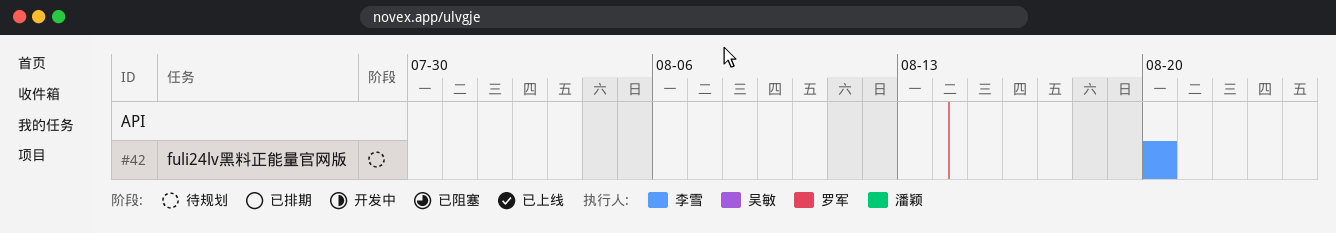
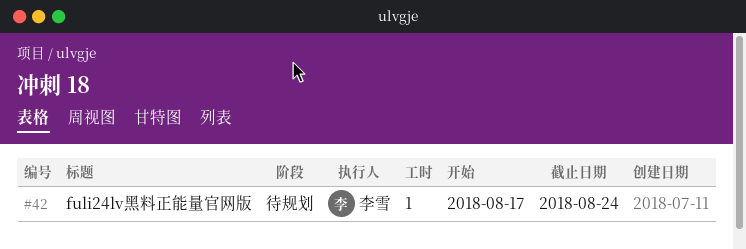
#42, start: Aug 20 -> Aug 17
#42, due: Aug 20 -> Aug 24

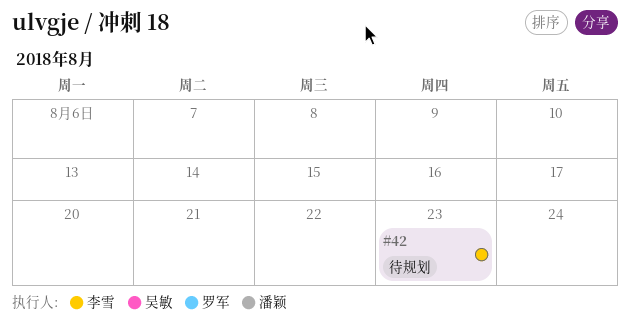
#42, due: Aug 24 -> Aug 23

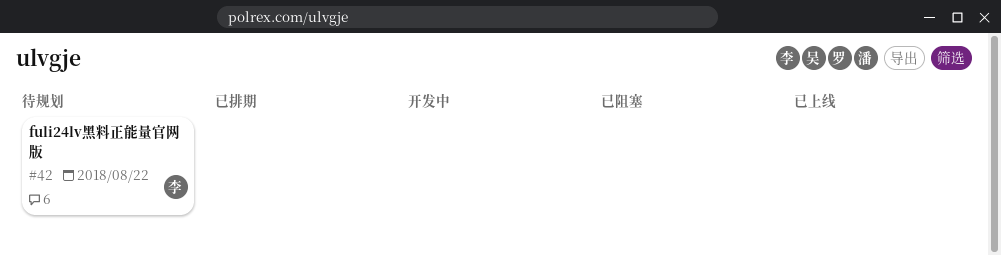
#42, due: Aug 23 -> Aug 22

